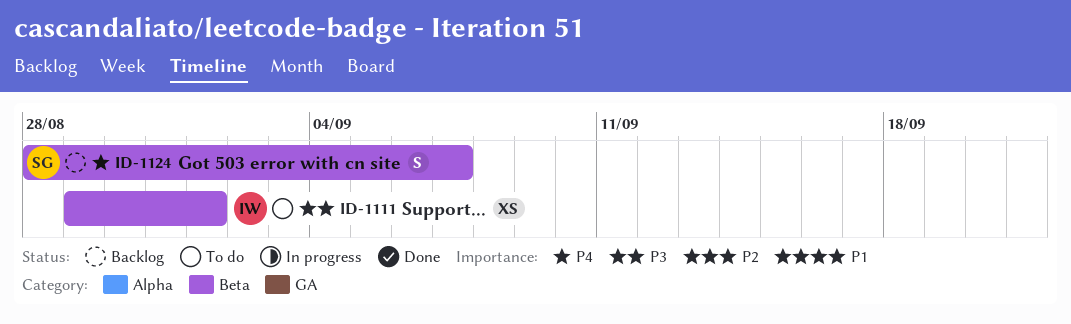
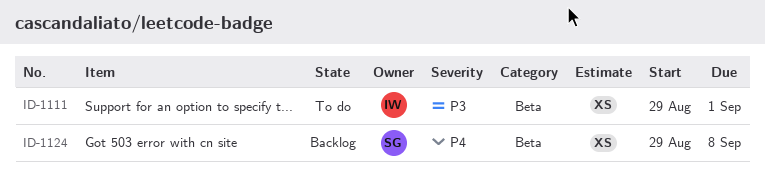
ID-1124, estimate: S -> XS
ID-1124, start: Aug 28 -> Aug 29
ID-1124, due: Sep 7 -> Sep 8

